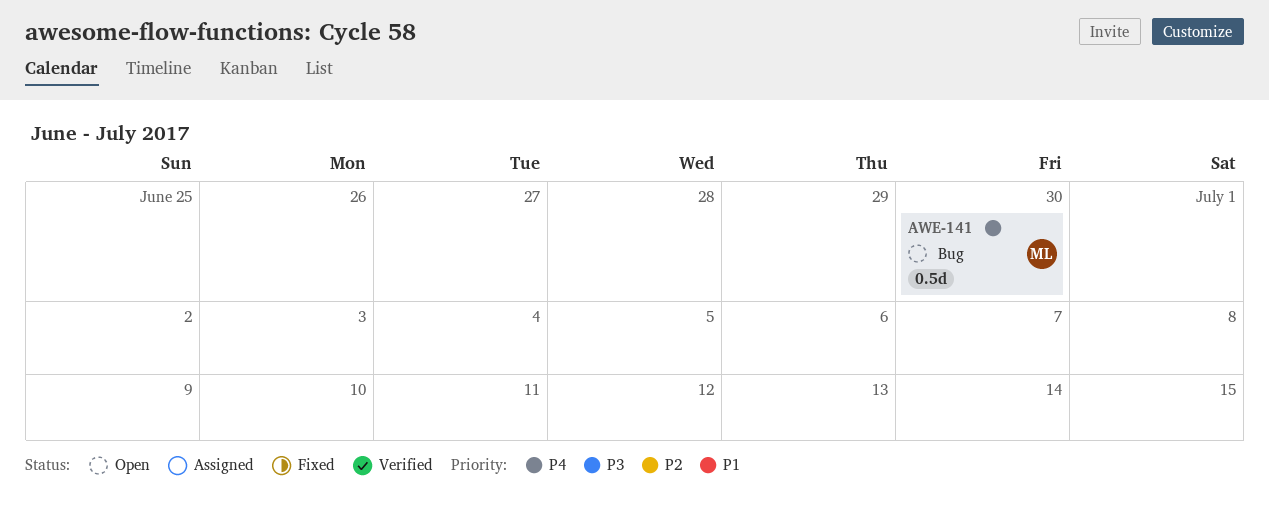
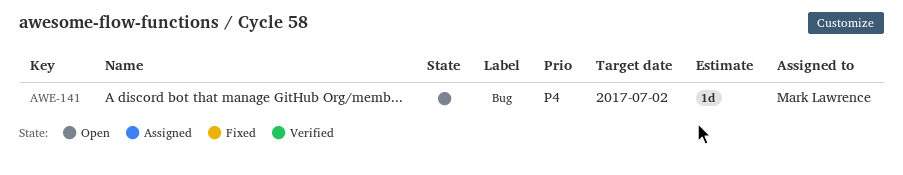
AWE-141, estimate: 0.5d -> 1d
AWE-141, due: Jun 30 -> Jul 2

